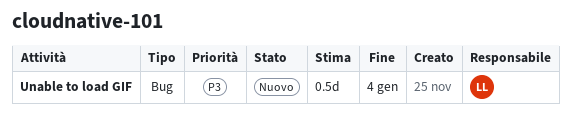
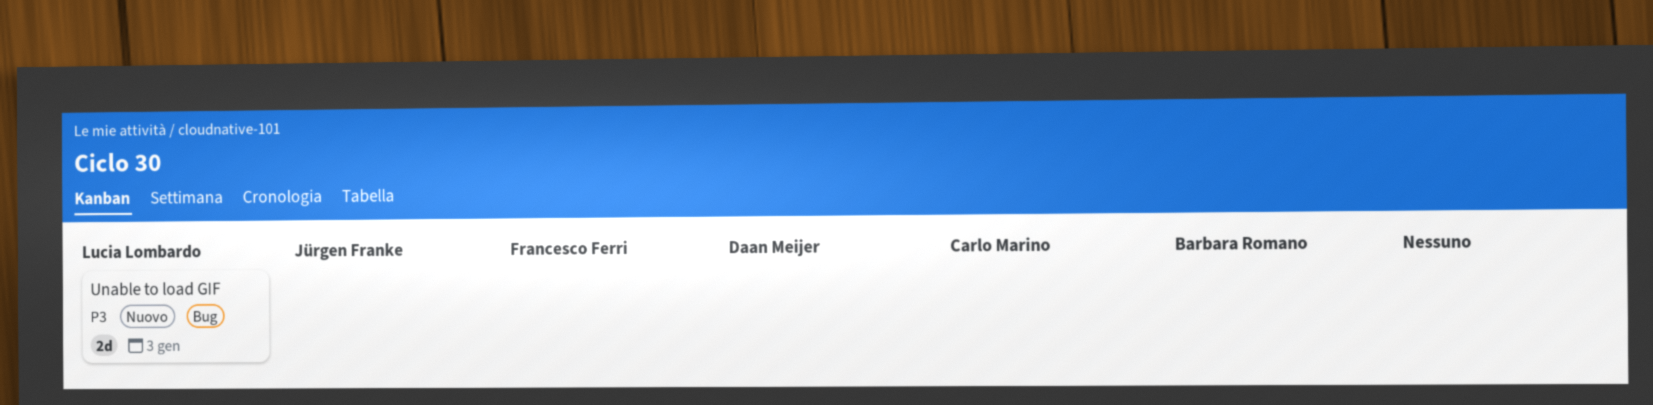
Unable to load GIF, estimate: 0.5d -> 2d
Unable to load GIF, due: Jan 4 -> Jan 3

